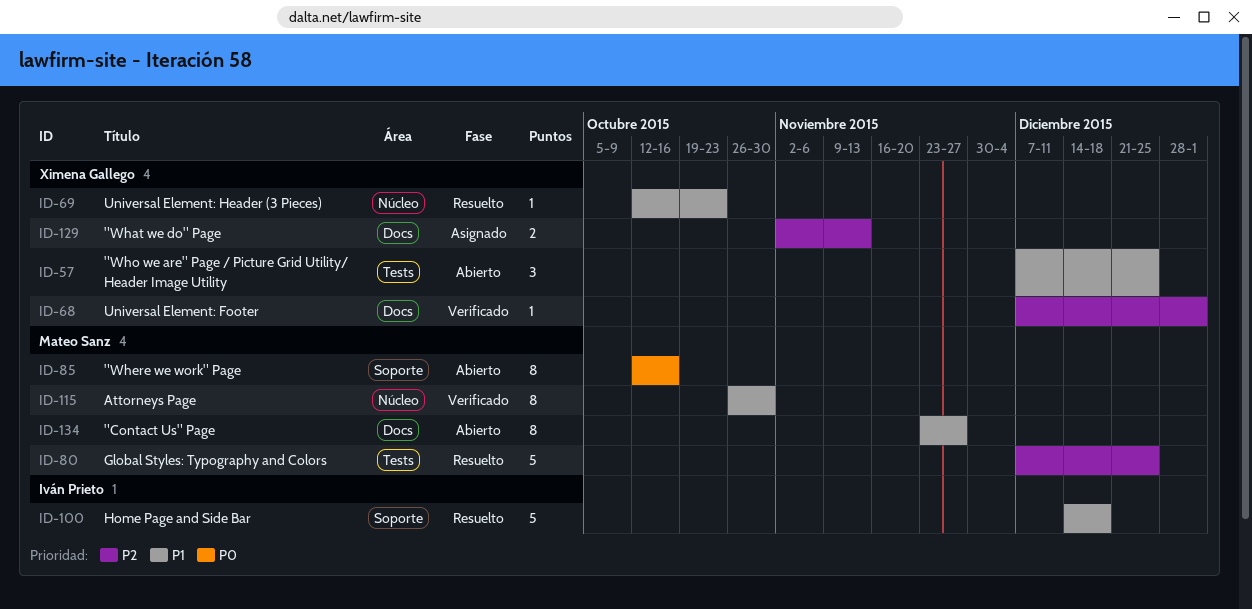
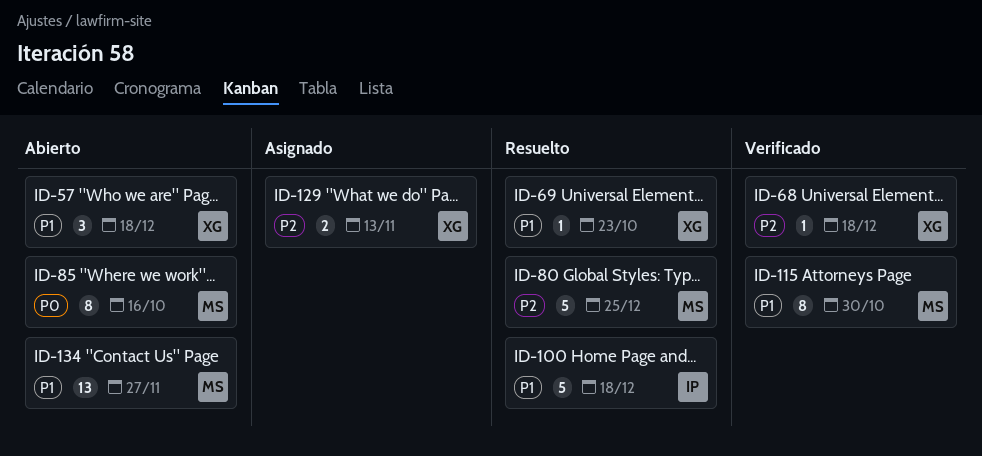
ID-57, due: Dec 25 -> Dec 18
ID-68, due: Jan 1 -> Dec 18
ID-134, estimate: 8 -> 13

